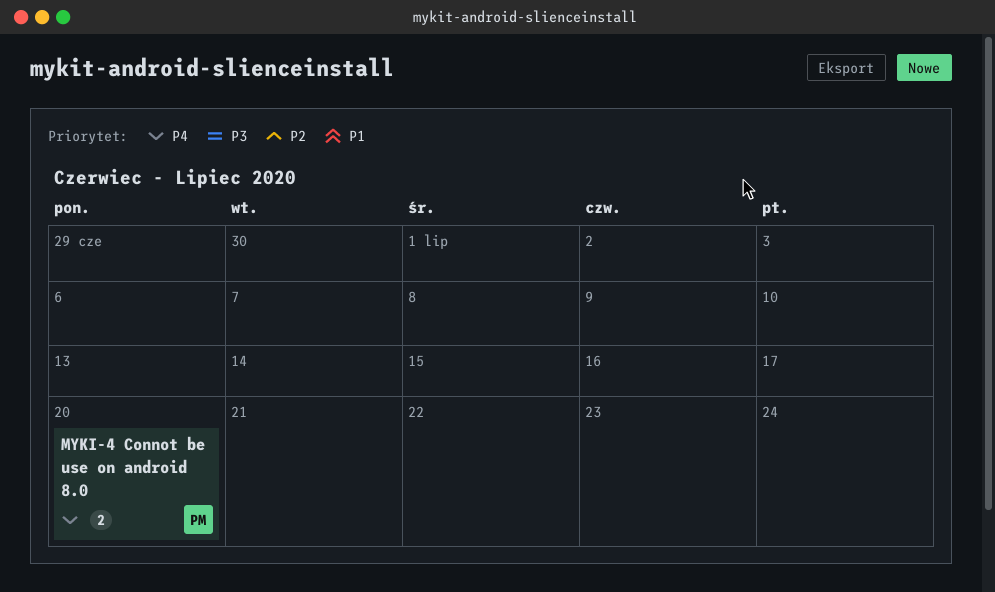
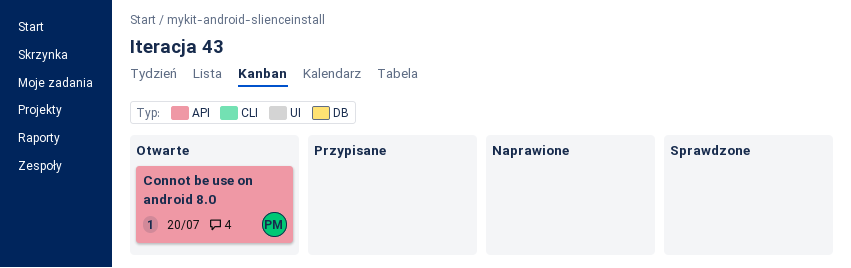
Connot be use on android 8.0, estimate: 2 -> 1

